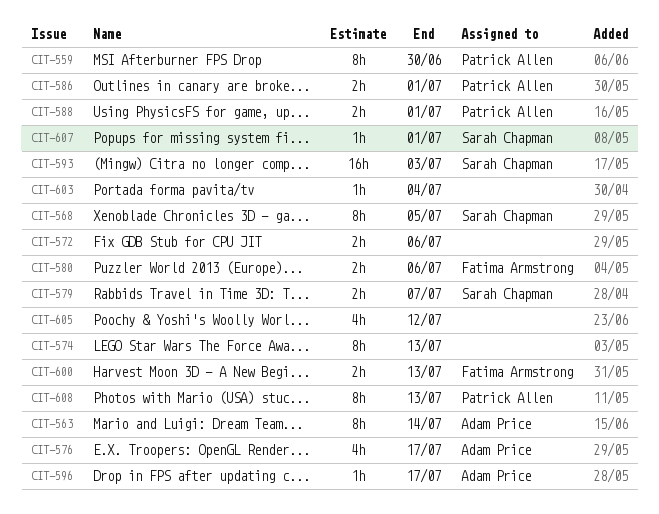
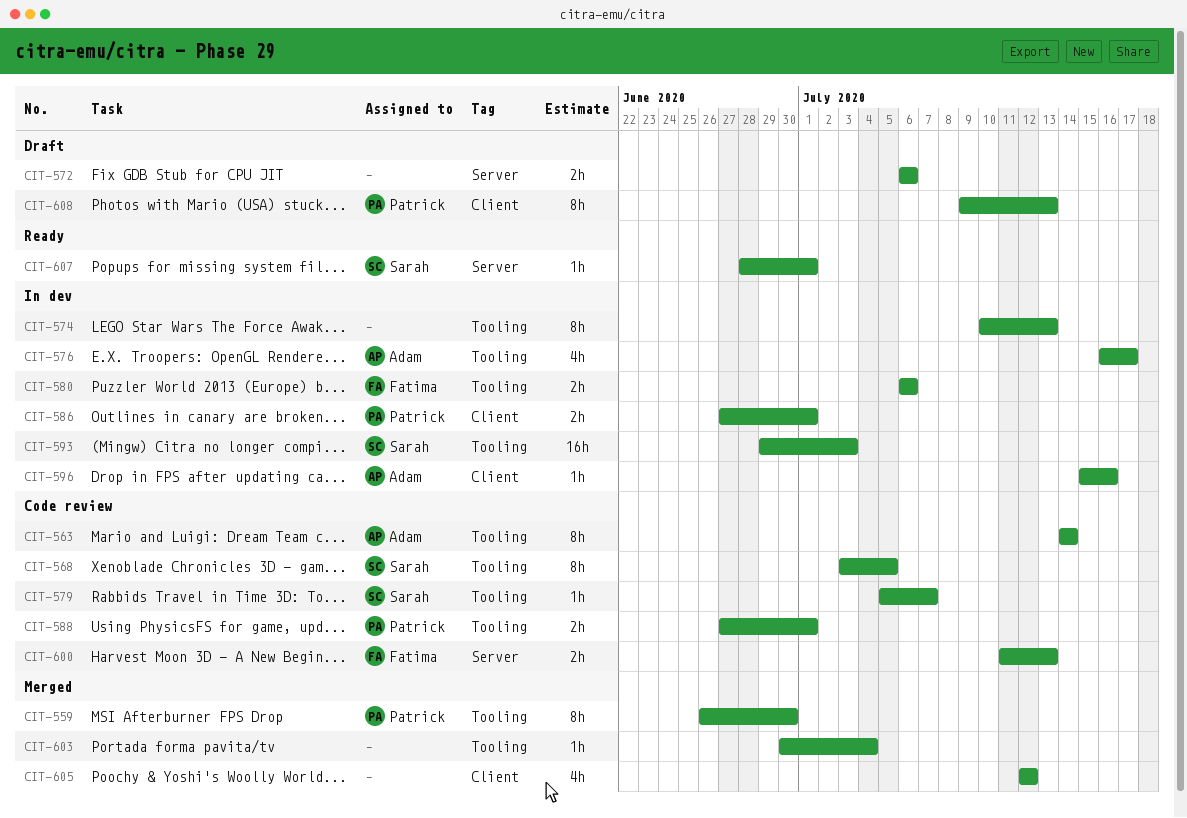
CIT-579, estimate: 2h -> 1h
CIT-596, due: Jul 17 -> Jul 16

